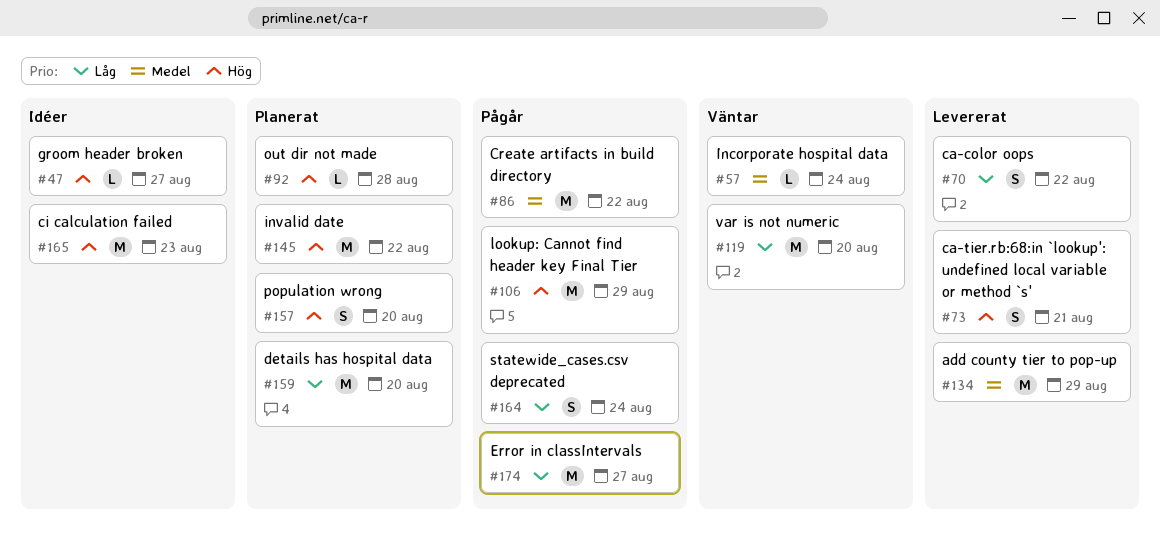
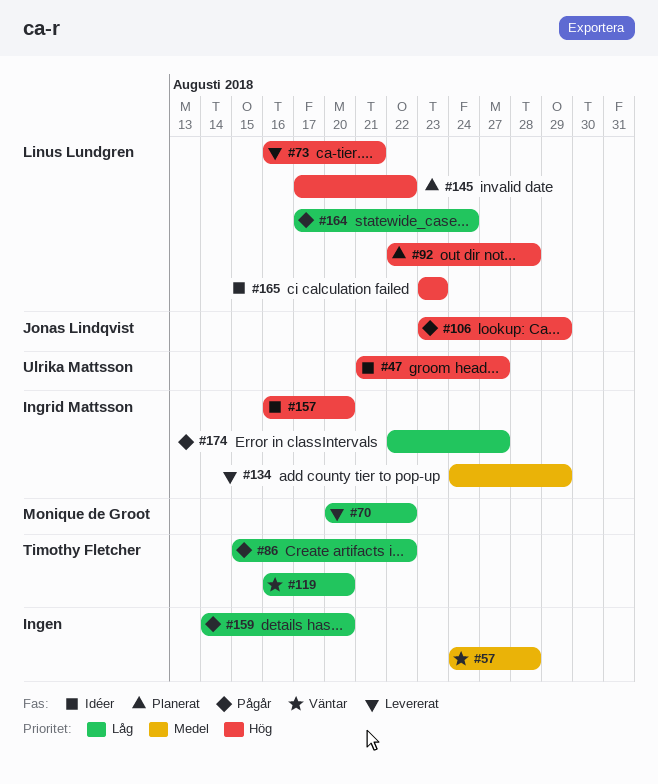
#57, due: Aug 24 -> Aug 28
#86, priority: Medel -> Låg
#157, status: Planerat -> Idéer
#159, status: Planerat -> Pågår

